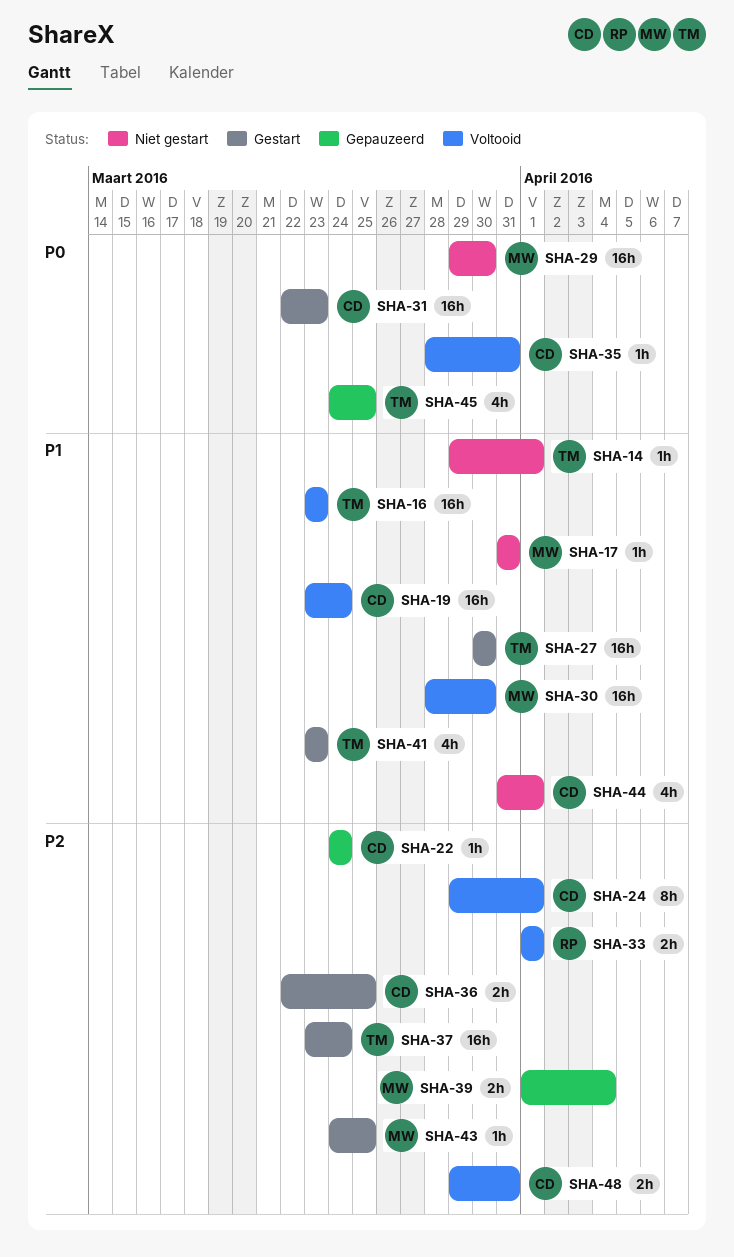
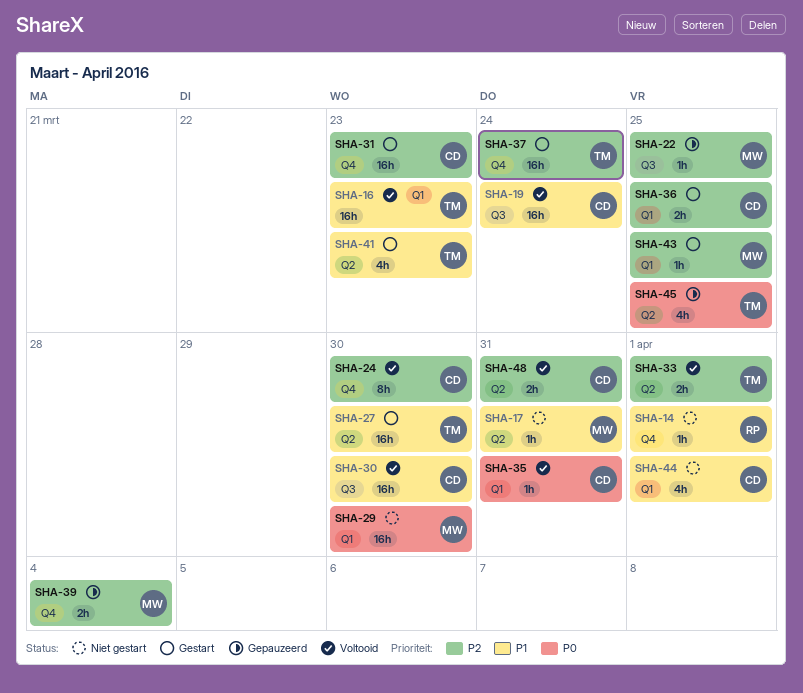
SHA-14, owner: TM -> RP
SHA-22, owner: CD -> MW
SHA-22, due: Mar 24 -> Mar 25
SHA-24, due: Apr 1 -> Mar 30
SHA-30, owner: MW -> CD
SHA-31, priority: P0 -> P2
SHA-33, owner: RP -> TM

